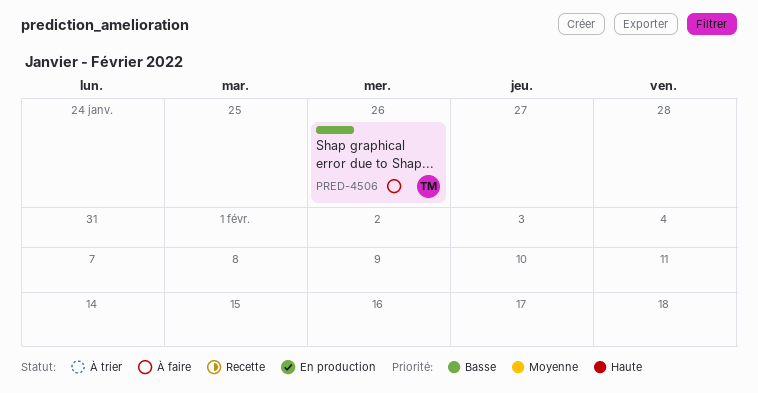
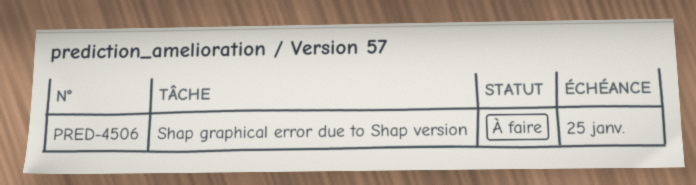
PRED-4506, due: Jan 26 -> Jan 25

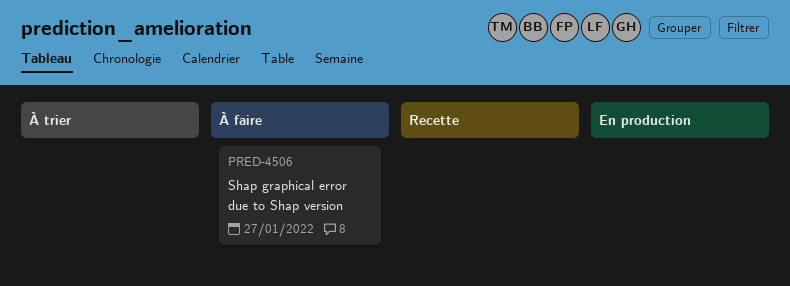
PRED-4506, due: Jan 25 -> Jan 27

